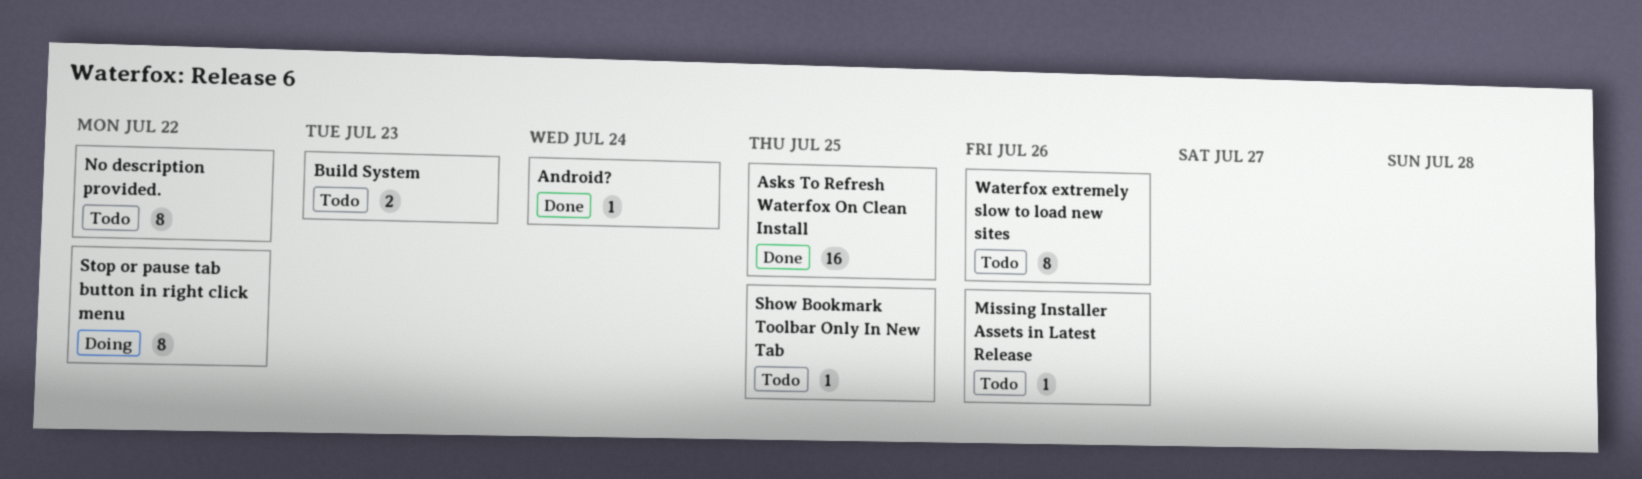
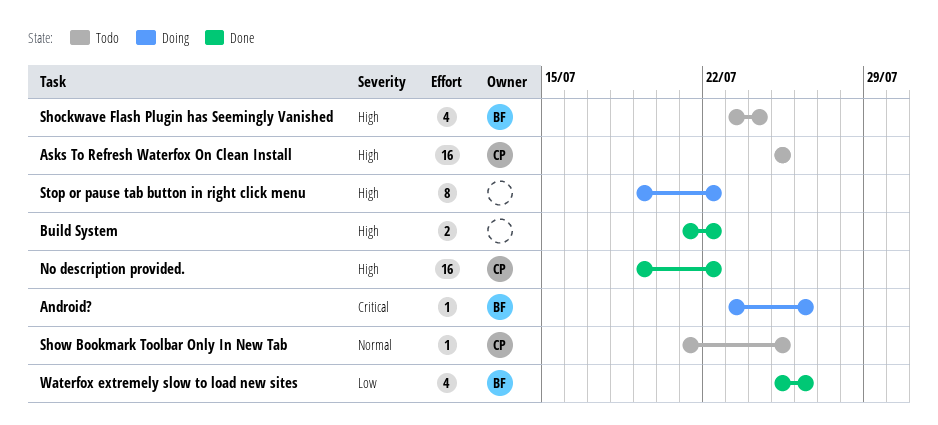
Android?, status: Done -> Doing
Android?, due: Jul 24 -> Jul 26
Asks To Refresh Waterfox On Clean Install, status: Done -> Todo
Build System, status: Todo -> Done
Build System, due: Jul 23 -> Jul 22
Missing Installer Assets in Latest Release: present -> none
No description provided., status: Todo -> Done
No description provided., estimate: 8 -> 16
Shockwave Flash Plugin has Seemingly Vanished: none -> present
Waterfox extremely slow to load new sites, status: Todo -> Done
Waterfox extremely slow to load new sites, estimate: 8 -> 4

